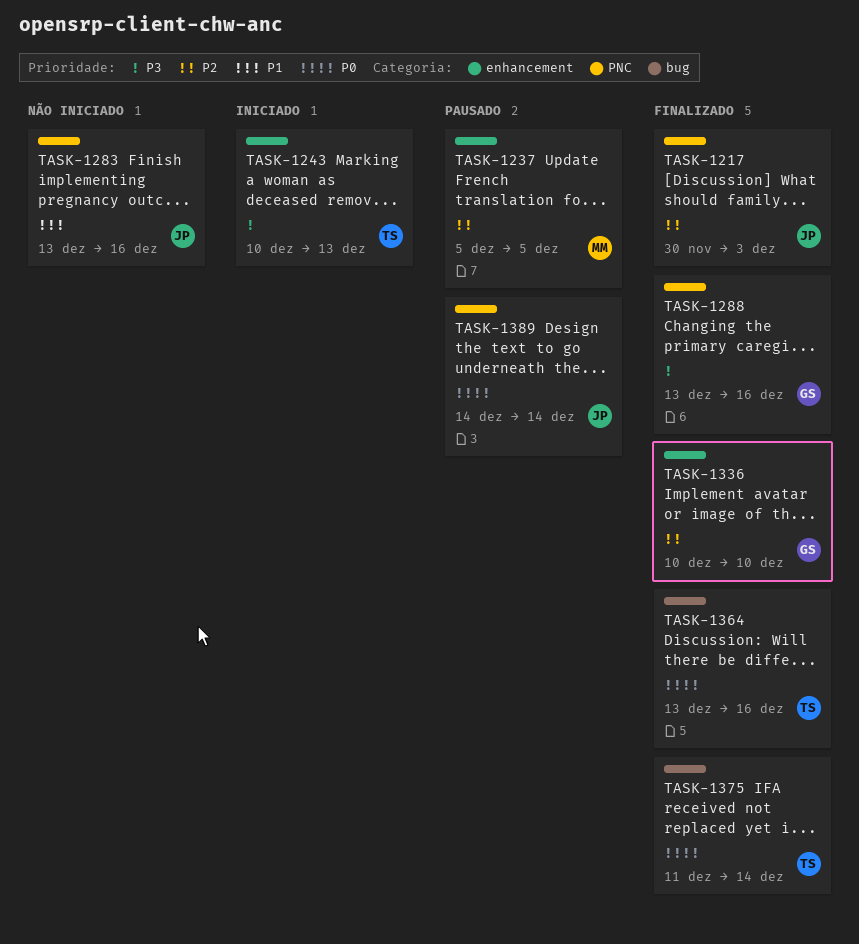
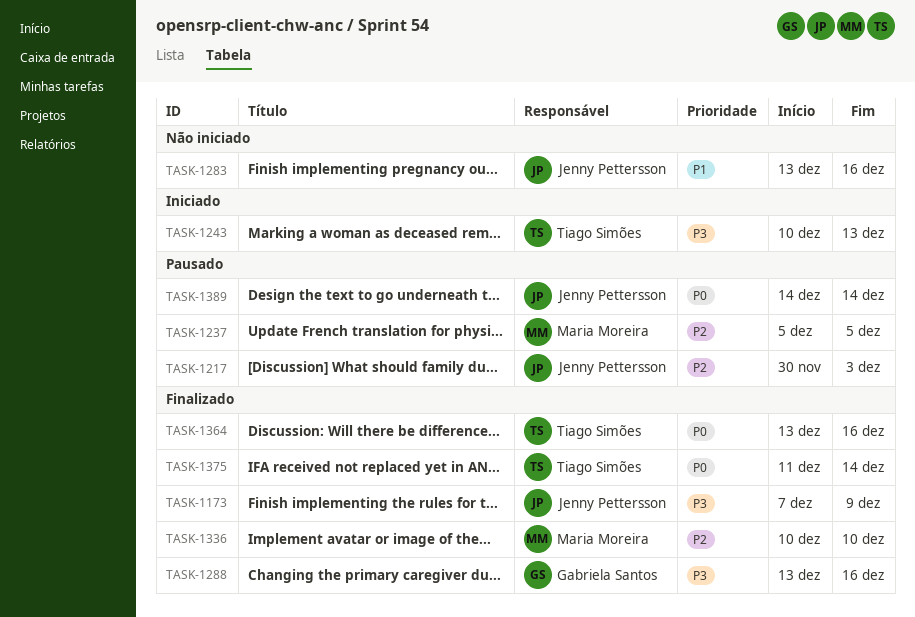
TASK-1173: none -> present
TASK-1217, status: Finalizado -> Pausado
TASK-1336, owner: Gabriela Santos -> Maria Moreira

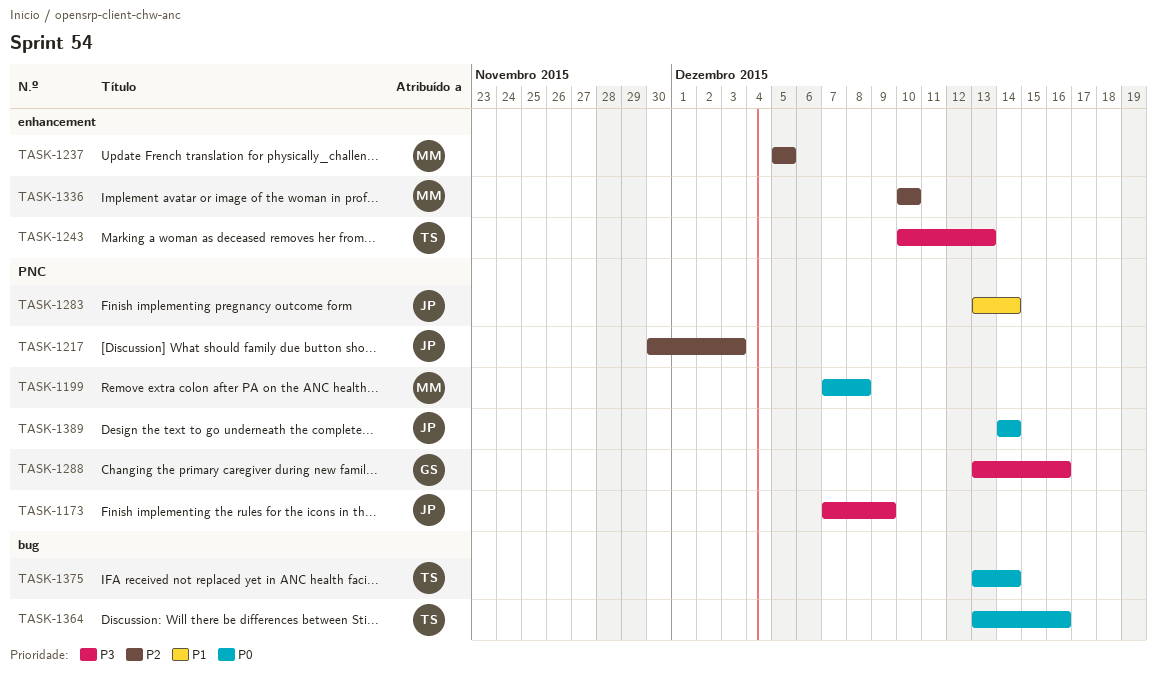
TASK-1199: none -> present
TASK-1283, due: Dec 16 -> Dec 14
TASK-1375, start: Dec 11 -> Dec 13

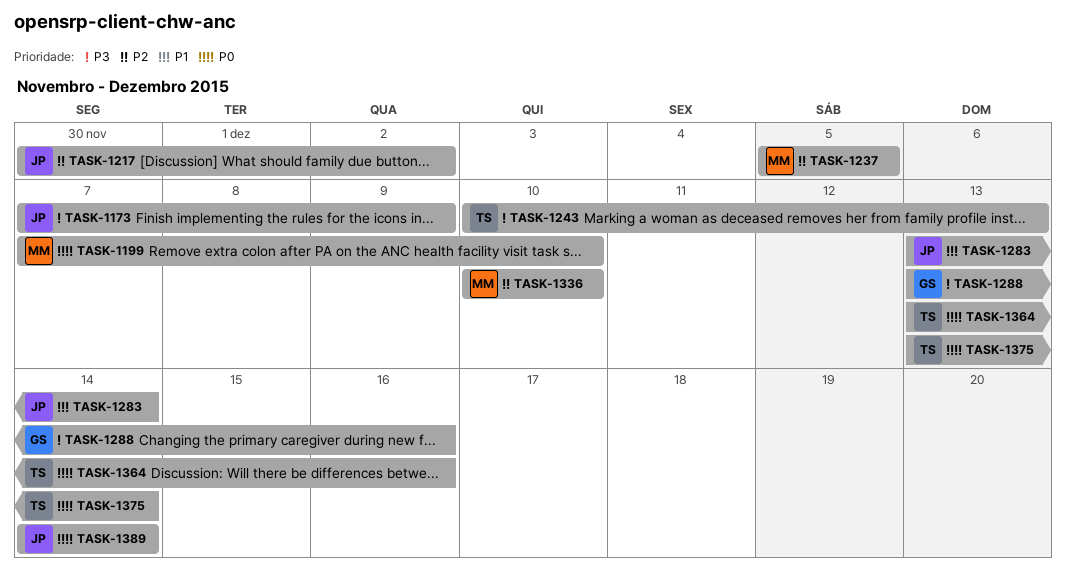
TASK-1199, due: Dec 8 -> Dec 10
TASK-1217, due: Dec 3 -> Dec 2

